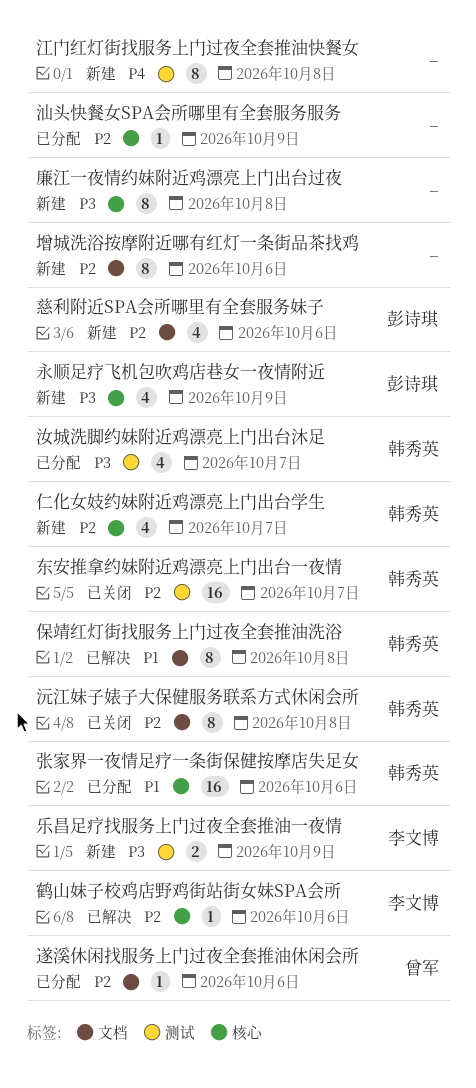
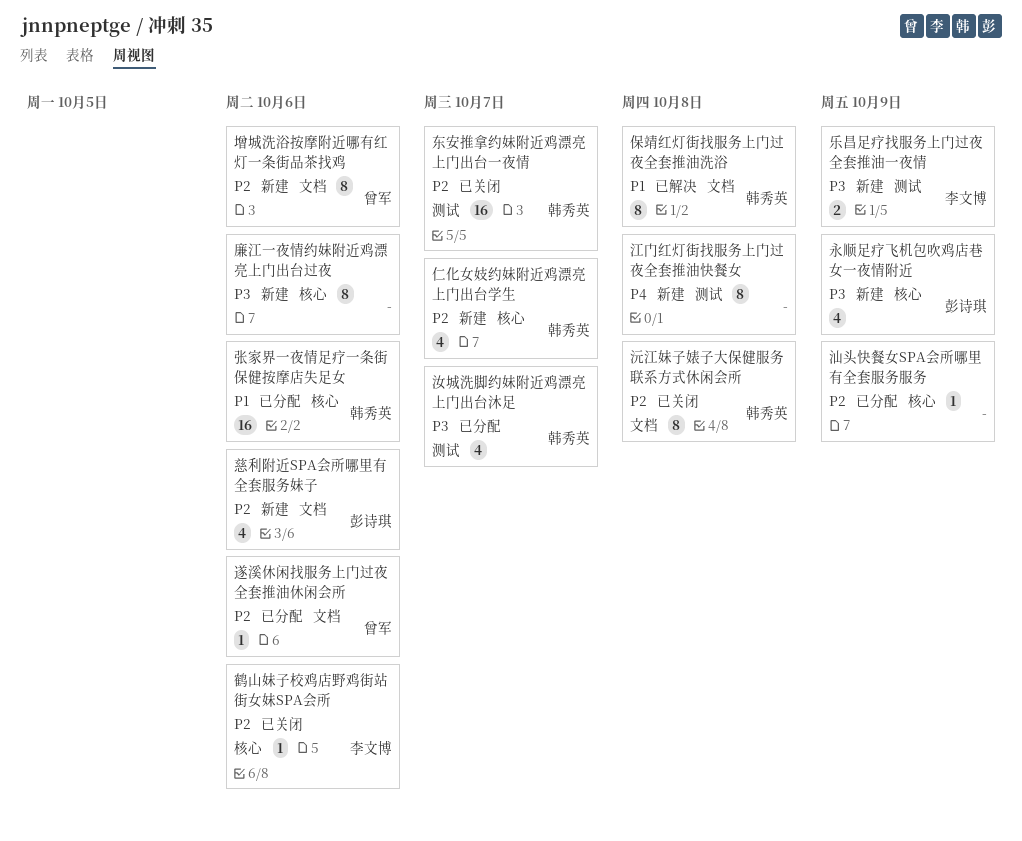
增城洗浴按摩附近哪有红灯一条街品茶找鸡, owner: none -> 曾军
廉江一夜情约妹附近鸡漂亮上门出台过夜, due: Oct 8 -> Oct 6
鹤山妹子校鸡店野鸡街站街女妹SPA会所, status: 已解决 -> 已关闭

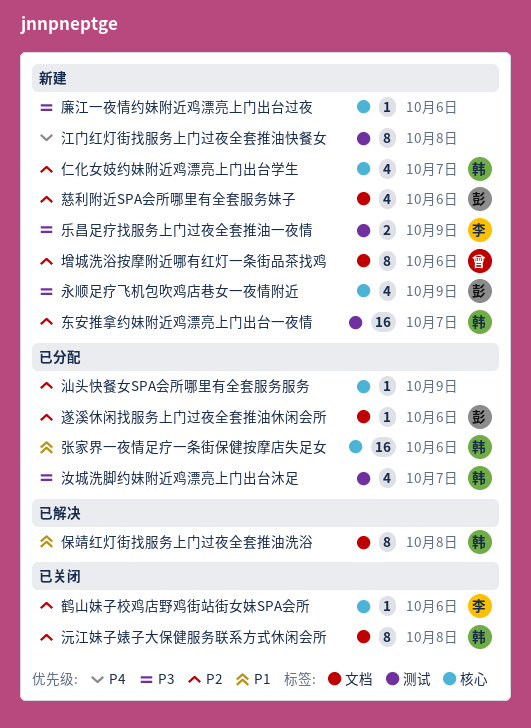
东安推拿约妹附近鸡漂亮上门出台一夜情, status: 已关闭 -> 新建
廉江一夜情约妹附近鸡漂亮上门出台过夜, estimate: 8 -> 1
遂溪休闲找服务上门过夜全套推油休闲会所, owner: 曾军 -> 彭诗琪

